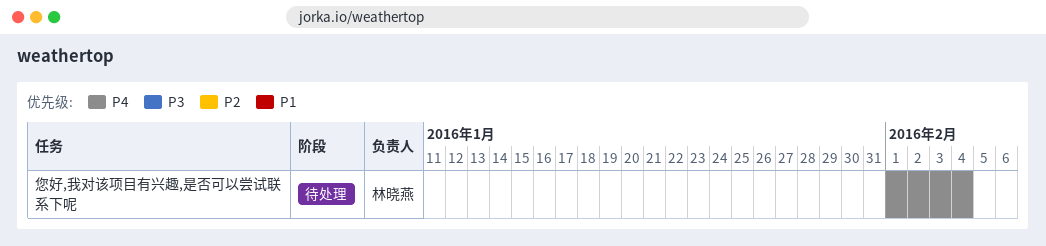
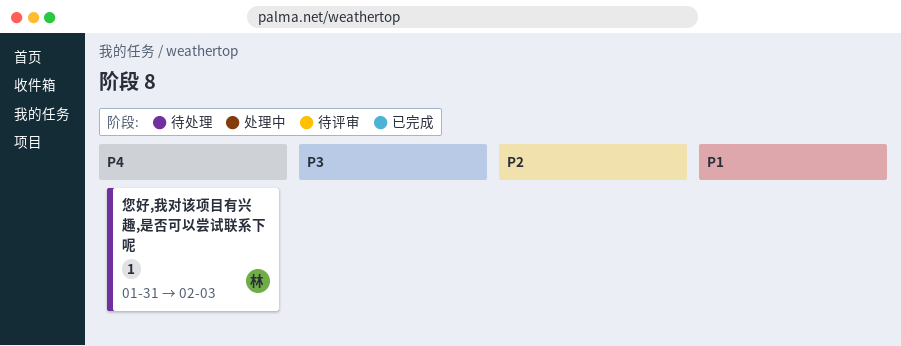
您好,我对该项目有兴趣,是否可以尝试联系下呢, start: Feb 1 -> Jan 31
您好,我对该项目有兴趣,是否可以尝试联系下呢, due: Feb 4 -> Feb 3

